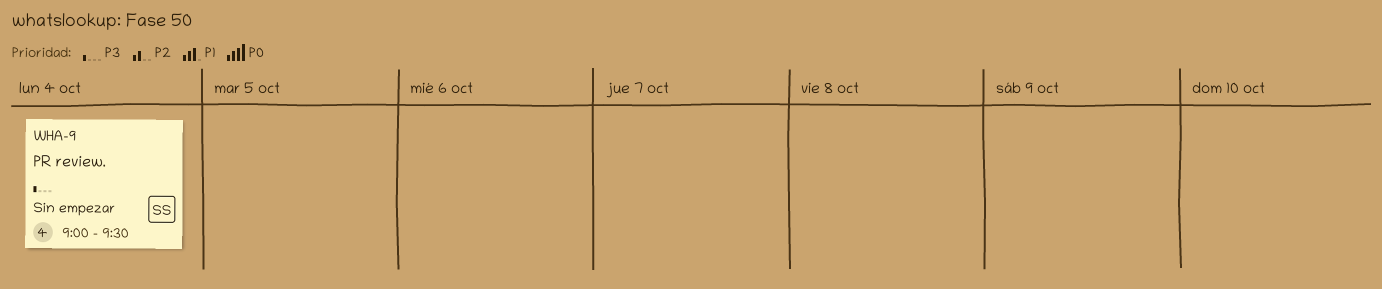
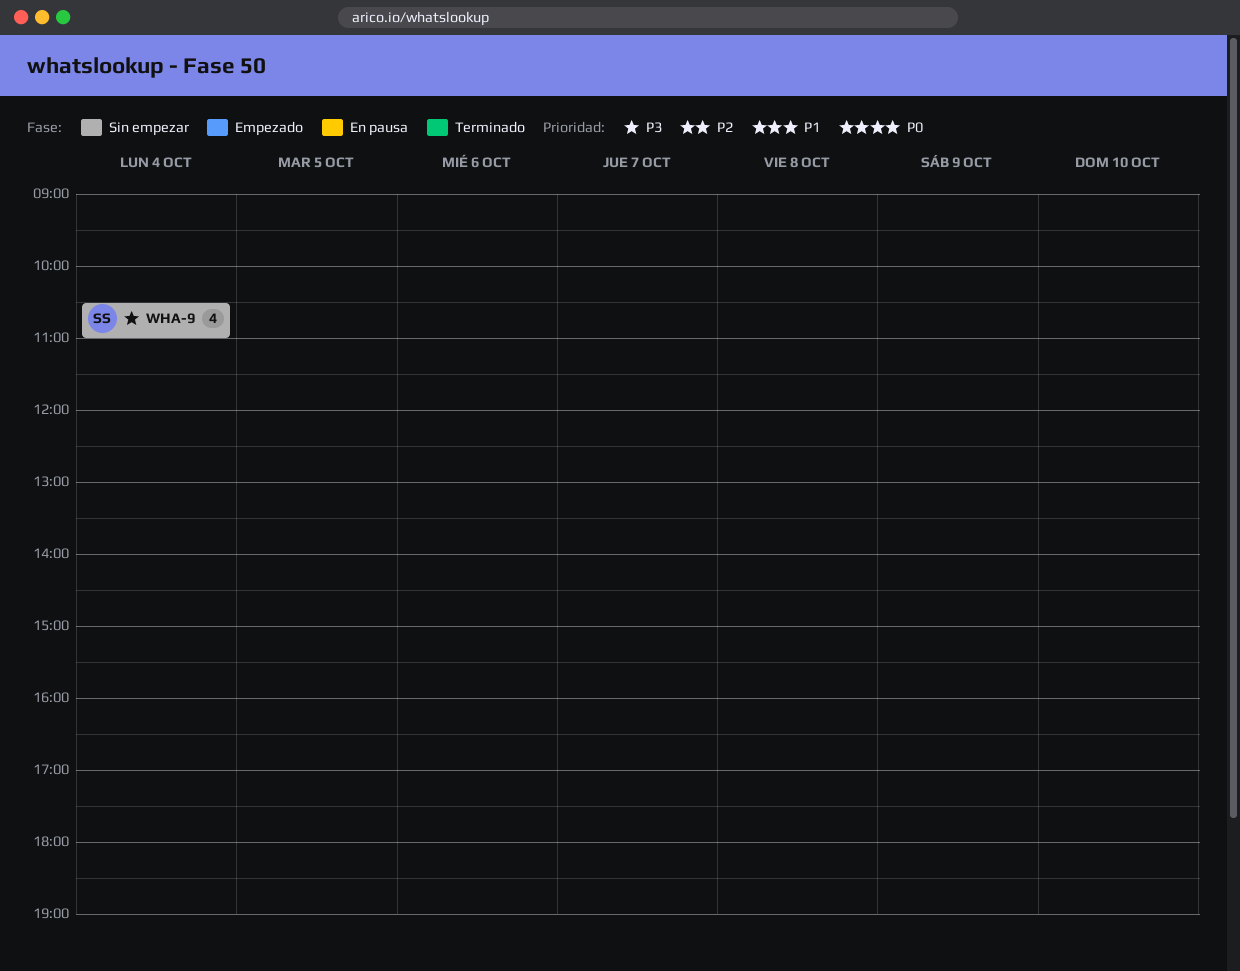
WHA-9, begins: 09:00 -> 10:30
WHA-9, ends: 09:30 -> 11:00

